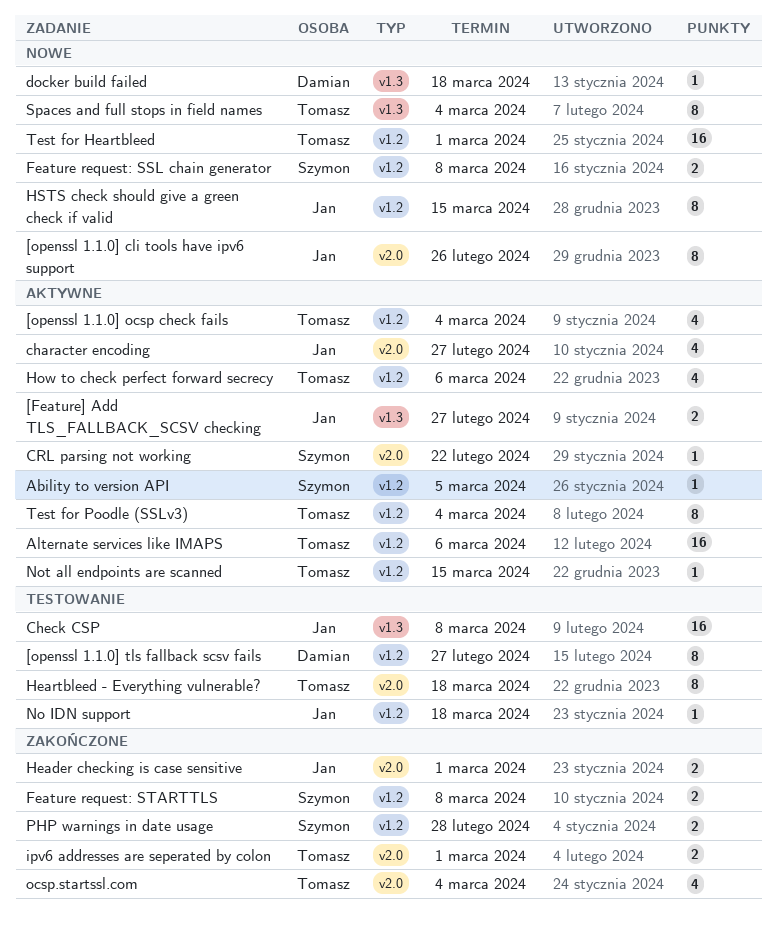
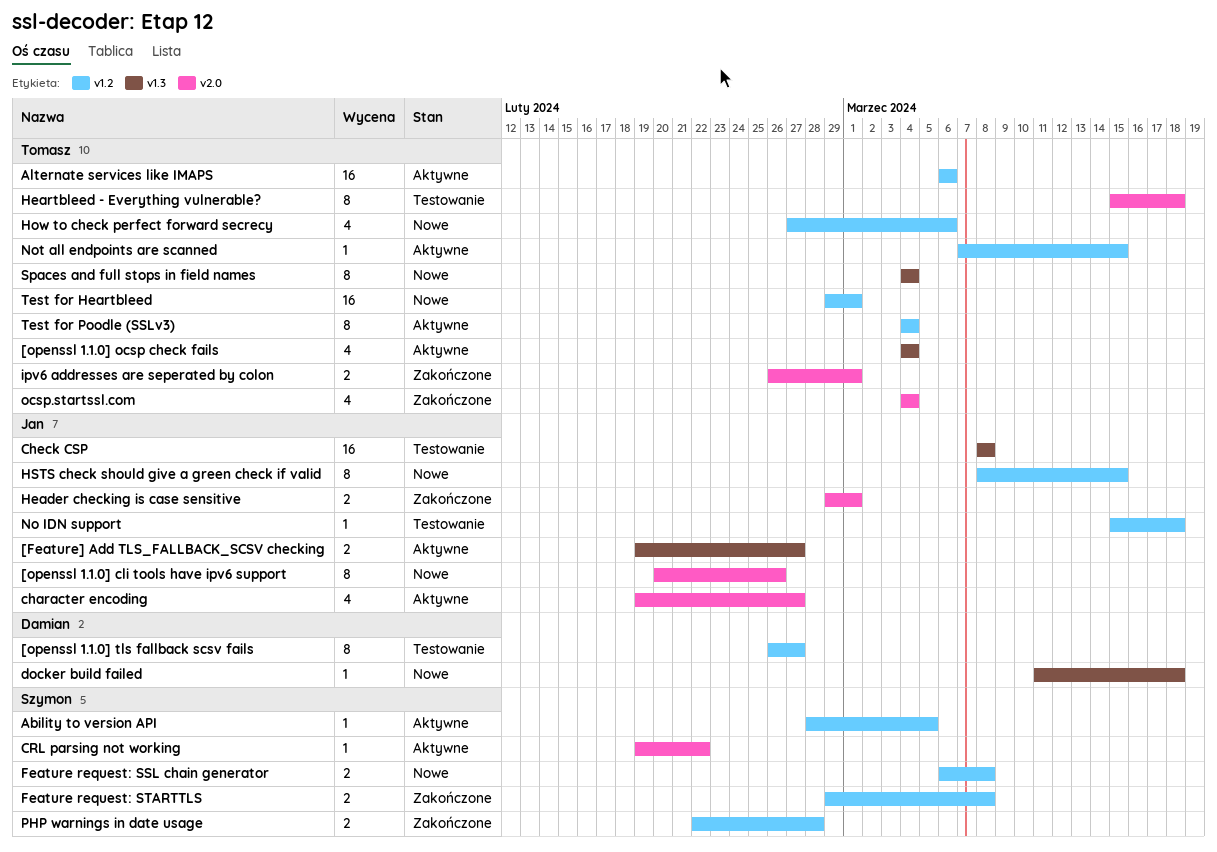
[openssl 1.1.0] ocsp check fails, label: v1.2 -> v1.3
How to check perfect forward secrecy, status: Aktywne -> Nowe

